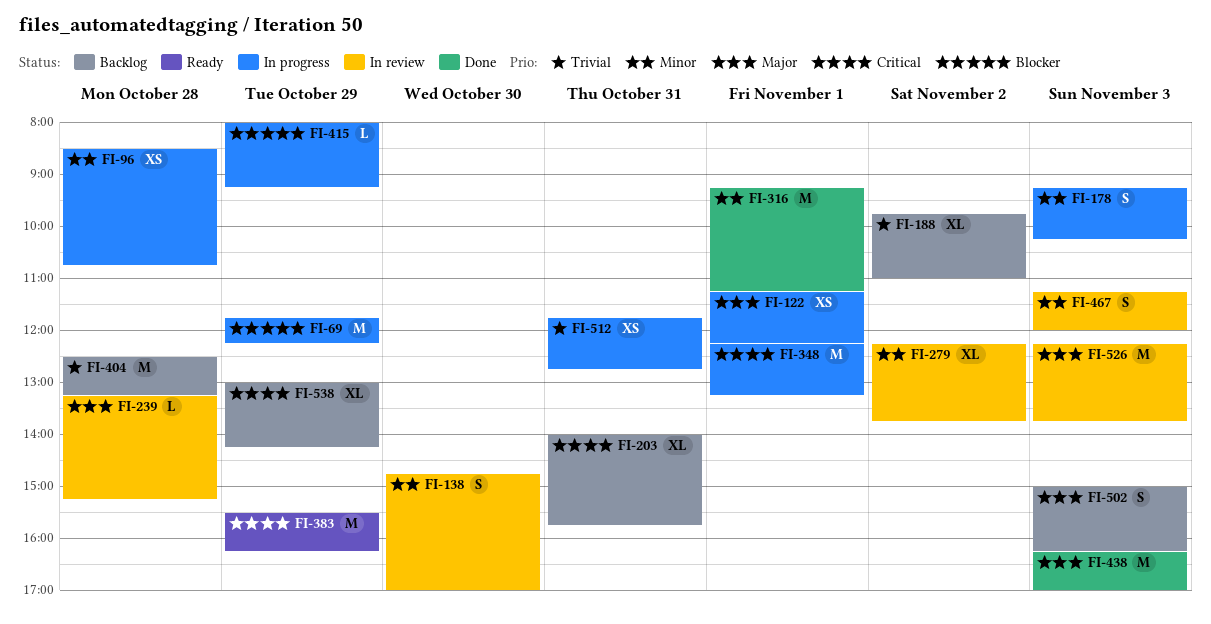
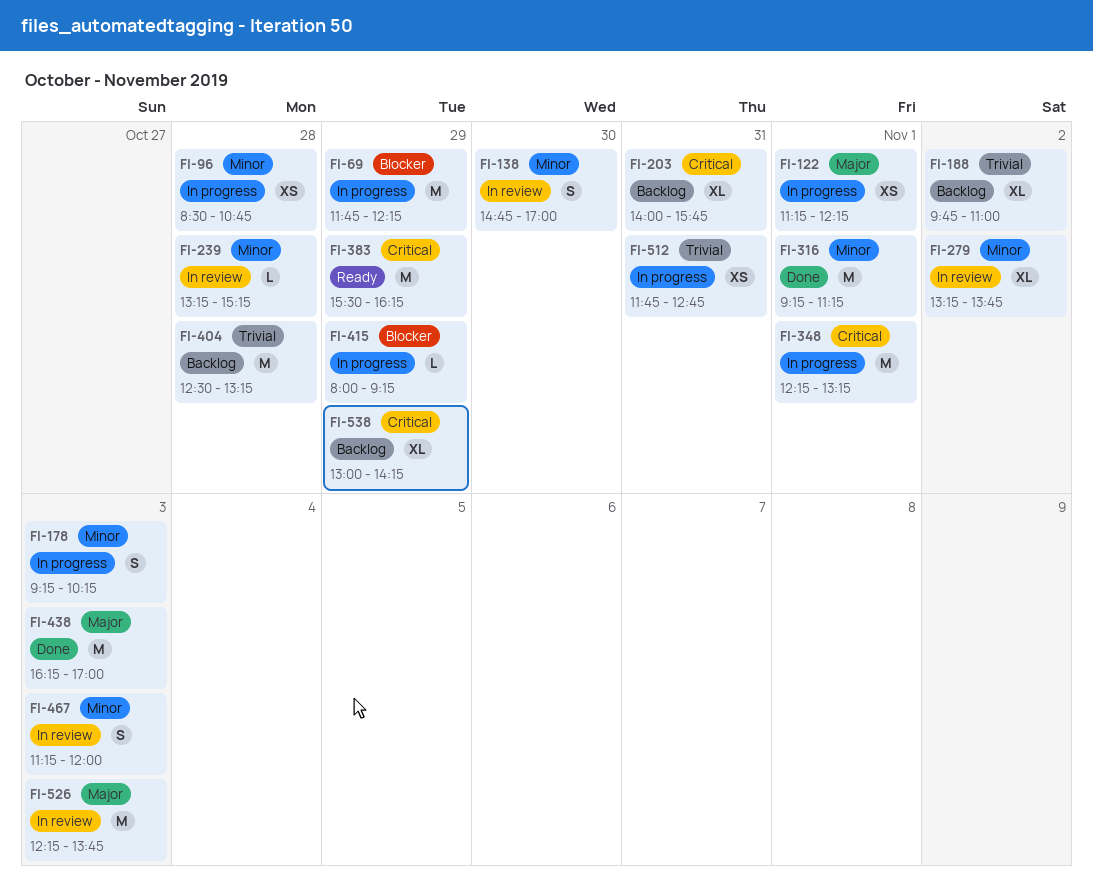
FI-239, priority: Major -> Minor
FI-279, begins: 12:15 -> 13:15
FI-502: present -> none

